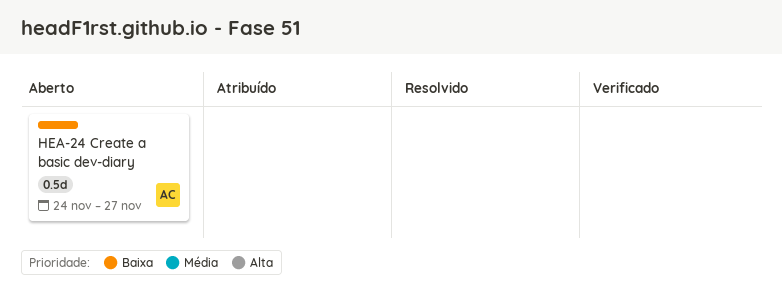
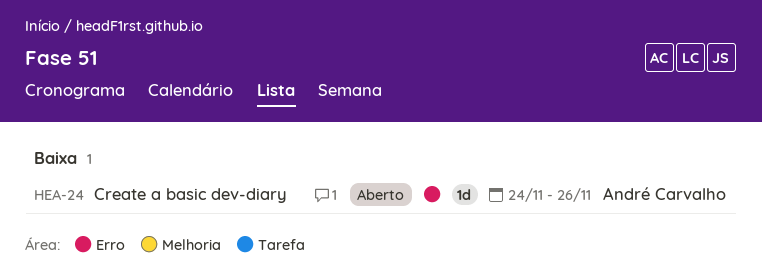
HEA-24, estimate: 0.5d -> 1d
HEA-24, due: Nov 27 -> Nov 26

